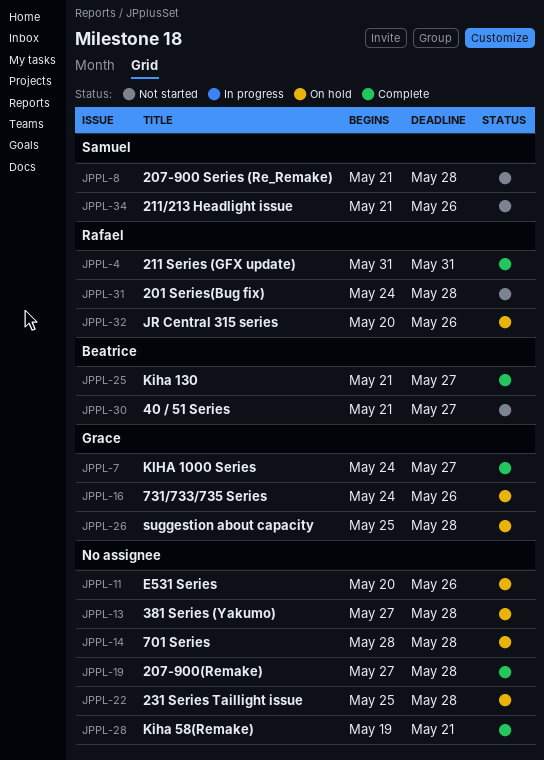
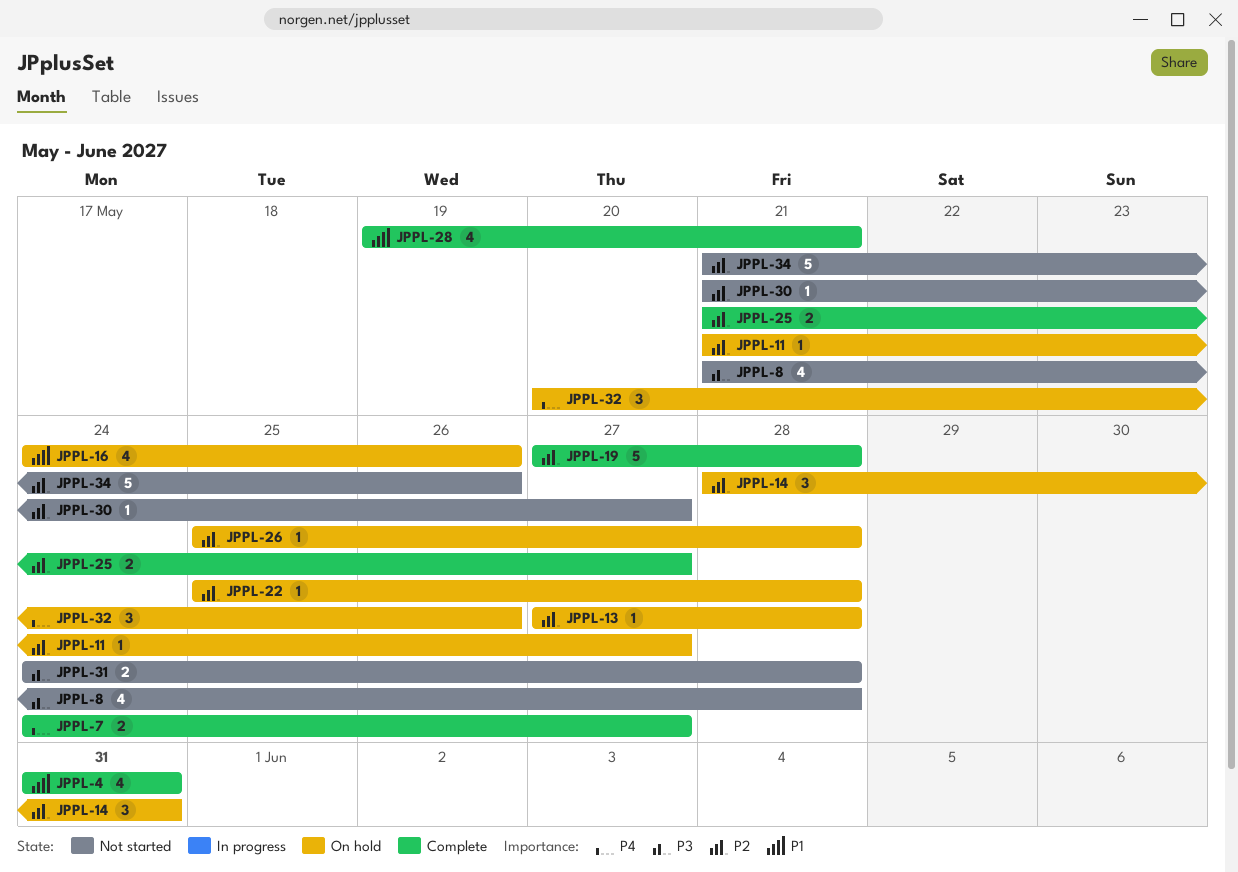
JPPL-11, start: May 20 -> May 21
JPPL-11, due: May 26 -> May 27
JPPL-14, due: May 28 -> May 31

